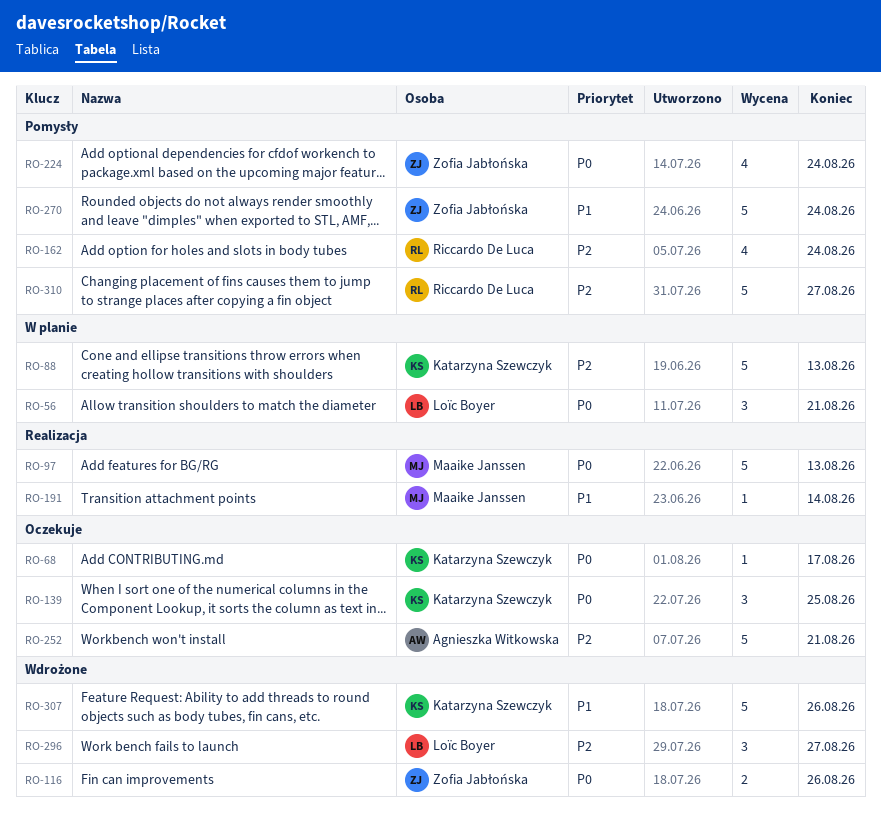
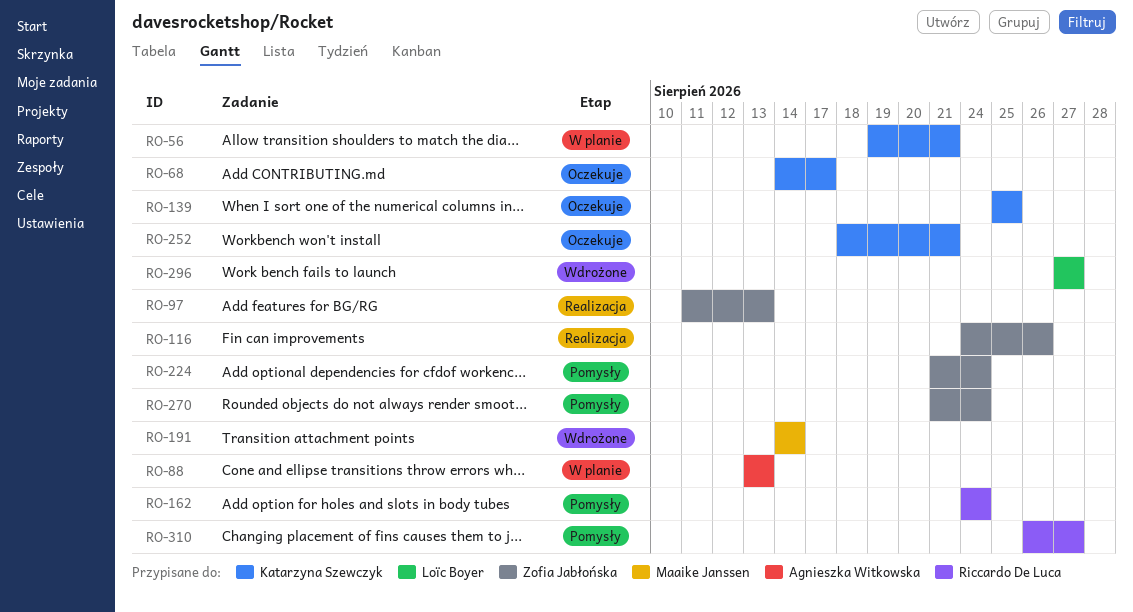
RO-56, owner: Loïc Boyer -> Katarzyna Szewczyk
RO-88, owner: Katarzyna Szewczyk -> Agnieszka Witkowska
RO-97, owner: Maaike Janssen -> Zofia Jabłońska
RO-116, status: Wdrożone -> Realizacja
RO-191, status: Realizacja -> Wdrożone
RO-252, owner: Agnieszka Witkowska -> Katarzyna Szewczyk
RO-307: present -> none

